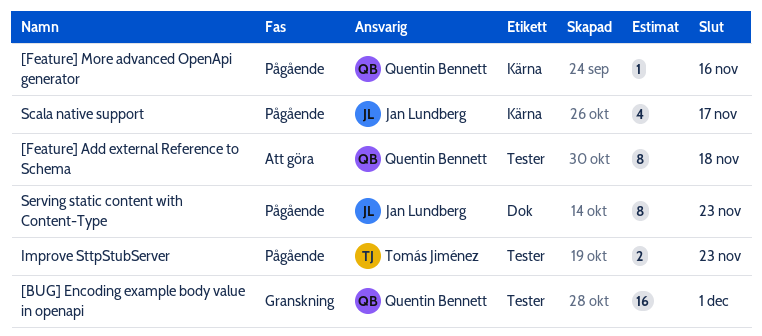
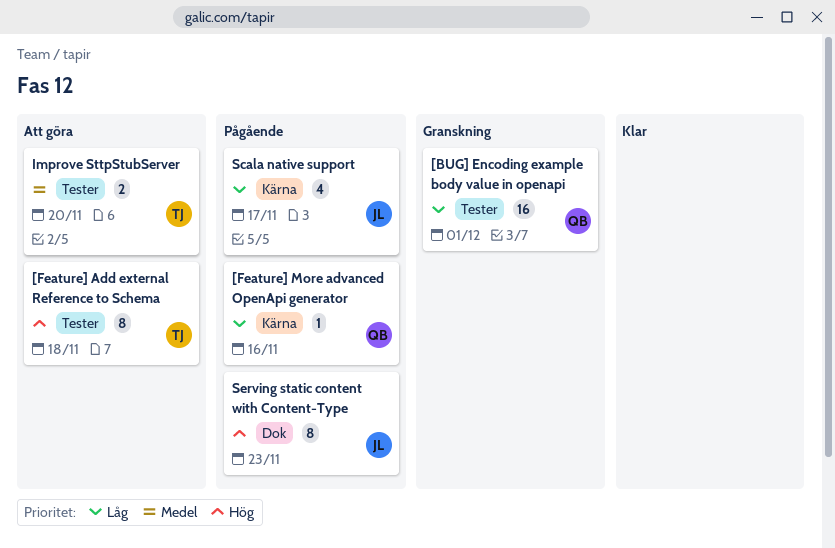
[Feature] Add external Reference to Schema, owner: Quentin Bennett -> Tomás Jiménez
Improve SttpStubServer, status: Pågående -> Att göra
Improve SttpStubServer, due: Nov 23 -> Nov 20

